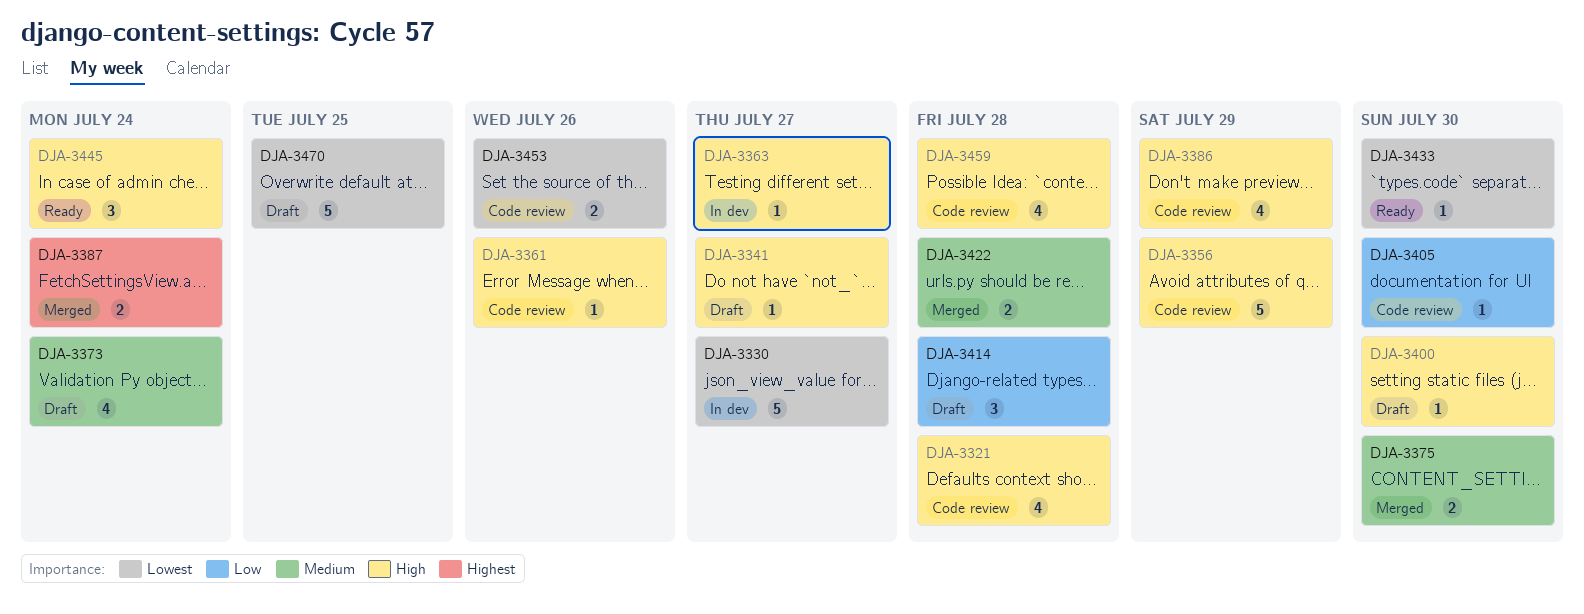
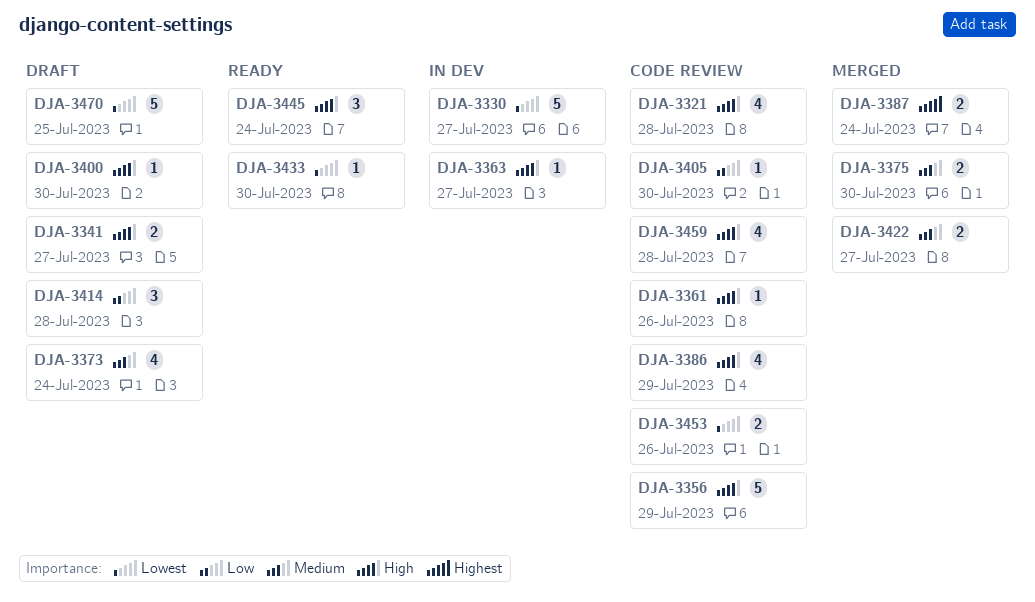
DJA-3341, estimate: 1 -> 2
DJA-3422, due: Jul 28 -> Jul 27

